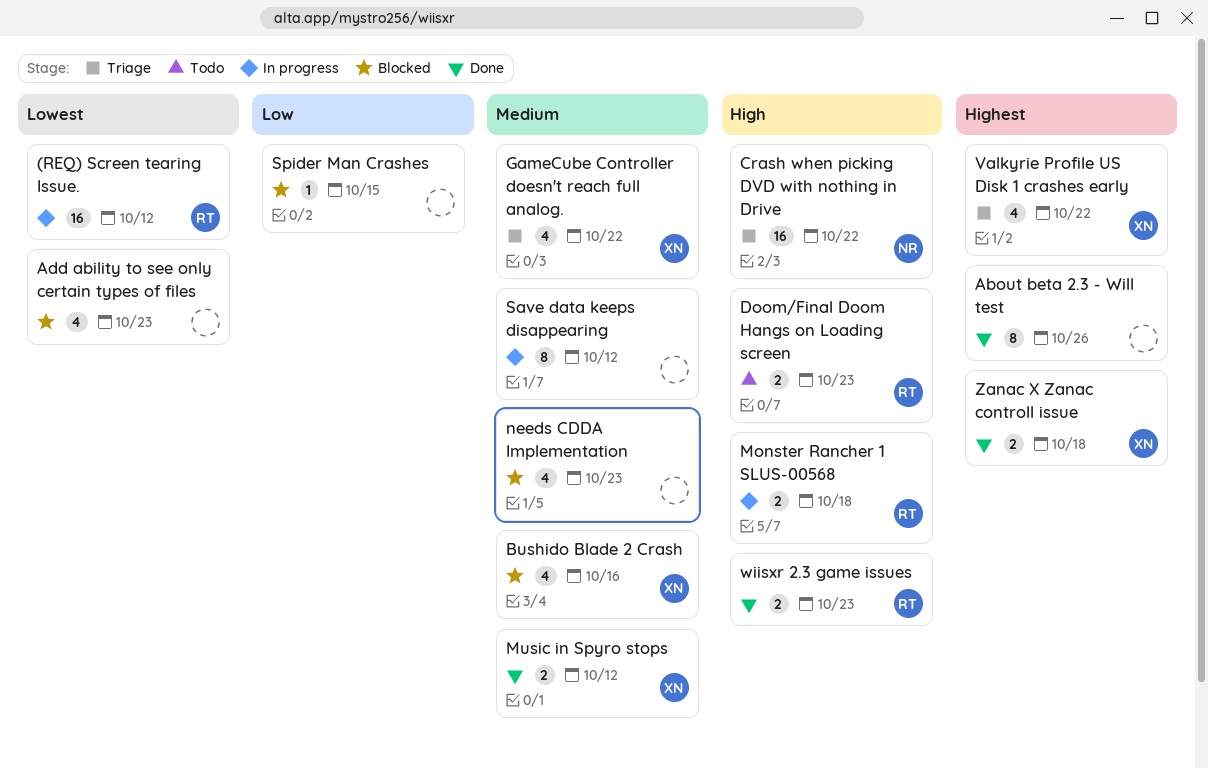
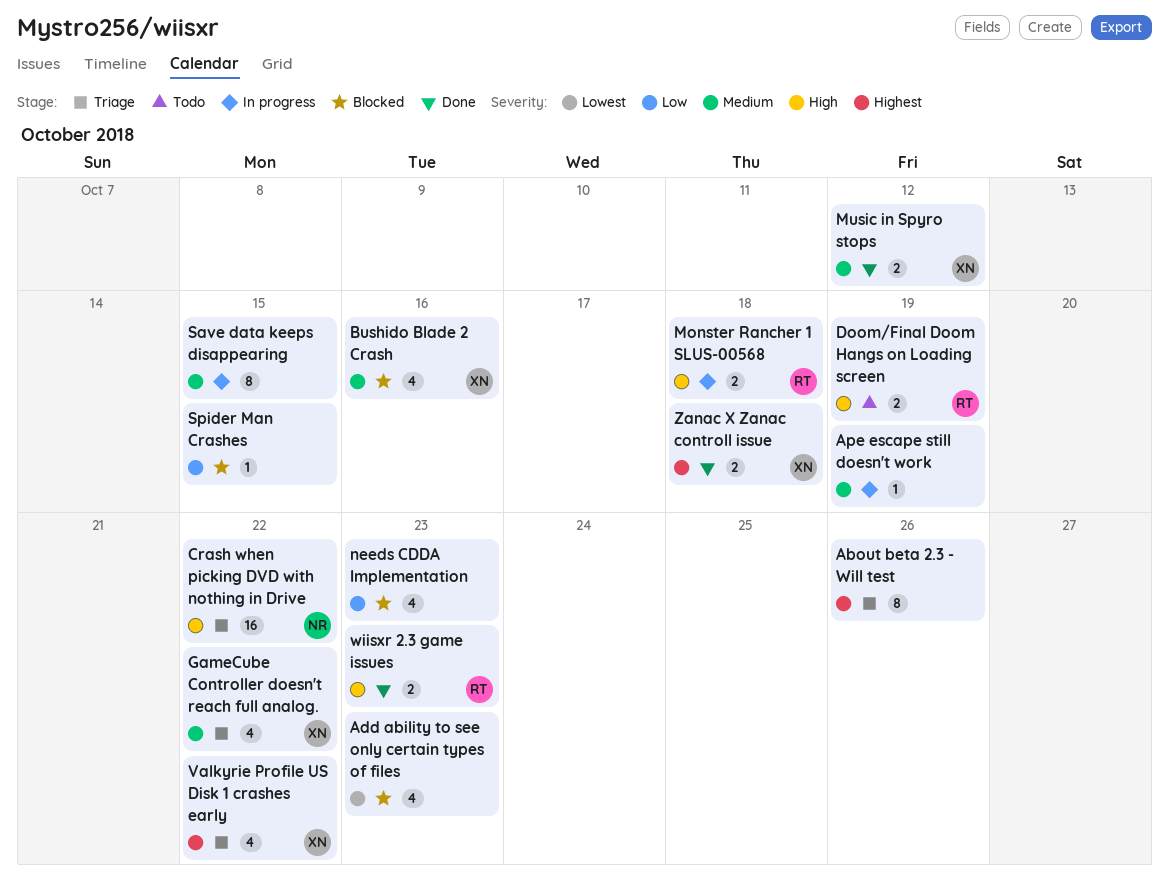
(REQ) Screen tearing Issue.: present -> none
About beta 2.3 - Will test, status: Done -> Triage
Ape escape still doesn't work: none -> present
Doom/Final Doom Hangs on Loading screen, due: Oct 23 -> Oct 19
needs CDDA Implementation, priority: Medium -> Low
Save data keeps disappearing, due: Oct 12 -> Oct 15

